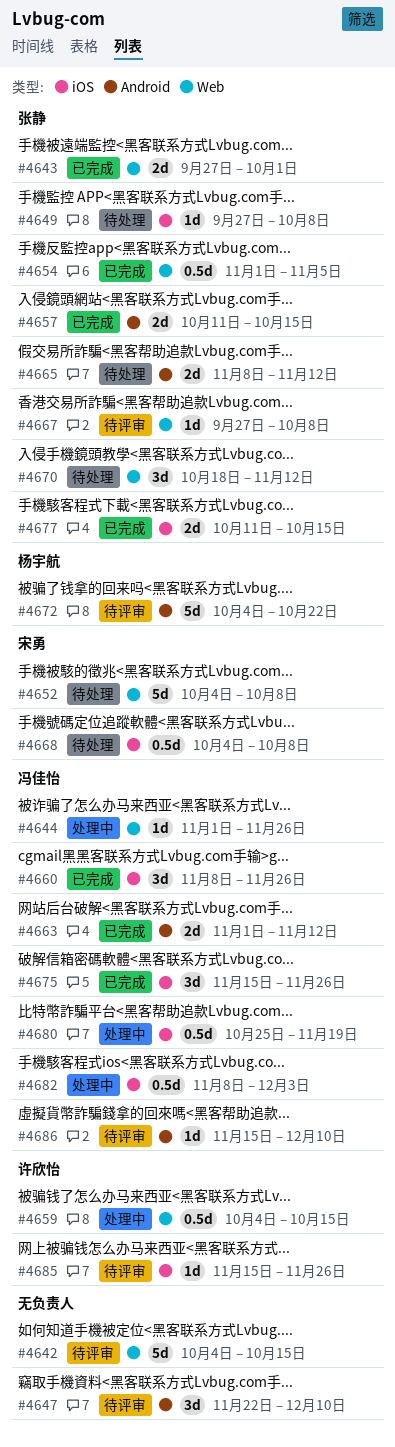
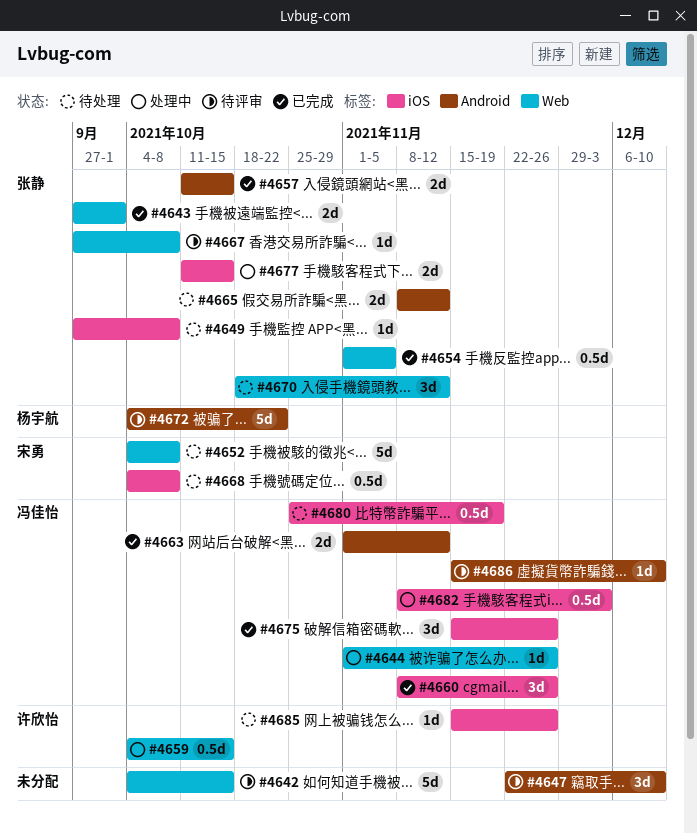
#4677, status: 已完成 -> 处理中
#4680, status: 处理中 -> 待处理
#4685, status: 待评审 -> 待处理

